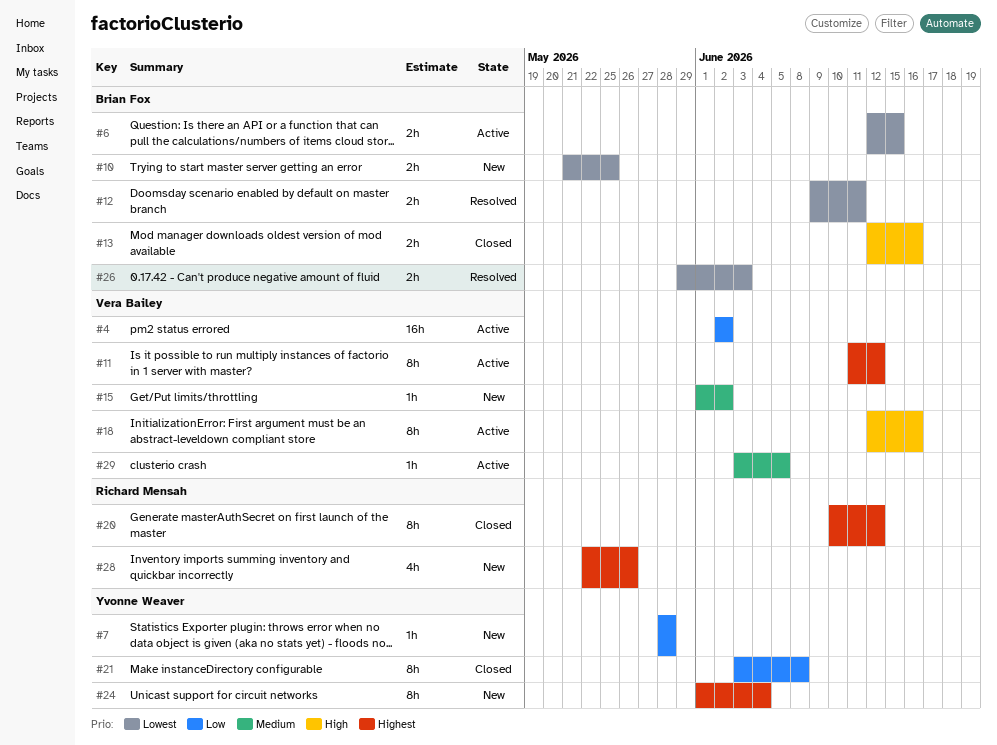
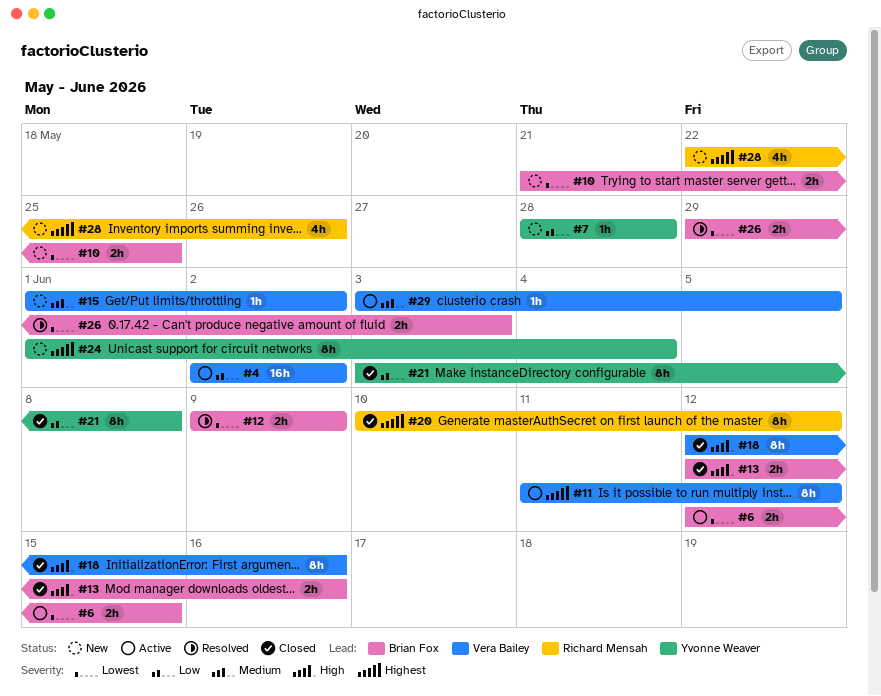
#12, due: Jun 11 -> Jun 9
#18, status: Active -> Closed

